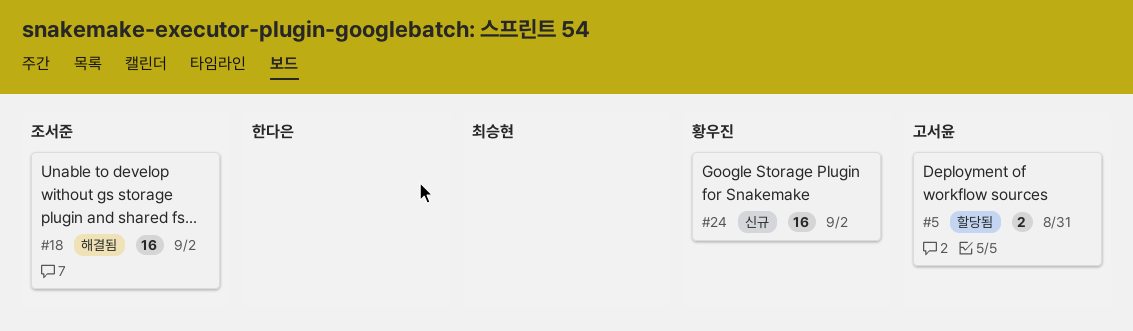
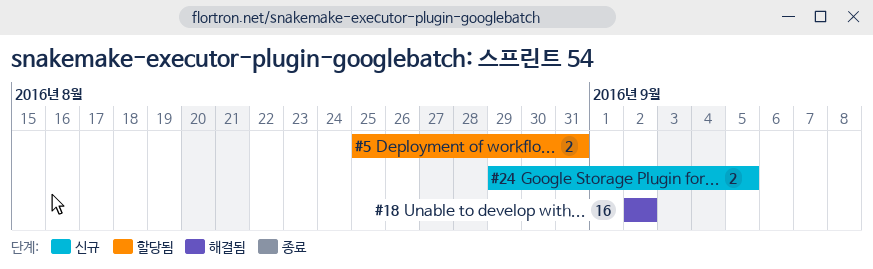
#24, estimate: 16 -> 2
#24, due: Sep 2 -> Sep 5

